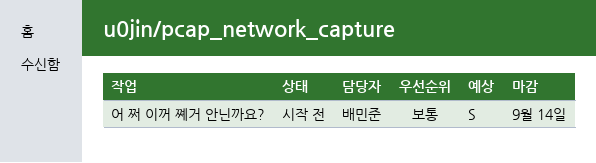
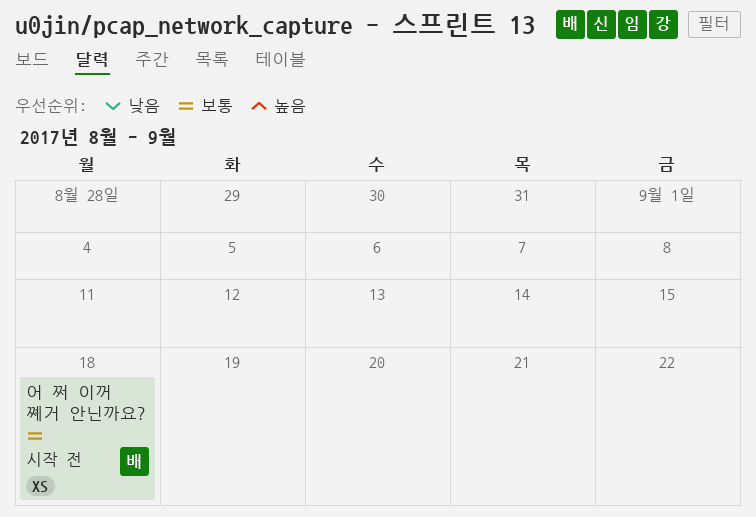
어 쩌 이꺼 쪠거 안닌까요?, estimate: S -> XS
어 쩌 이꺼 쪠거 안닌까요?, due: Sep 14 -> Sep 18

